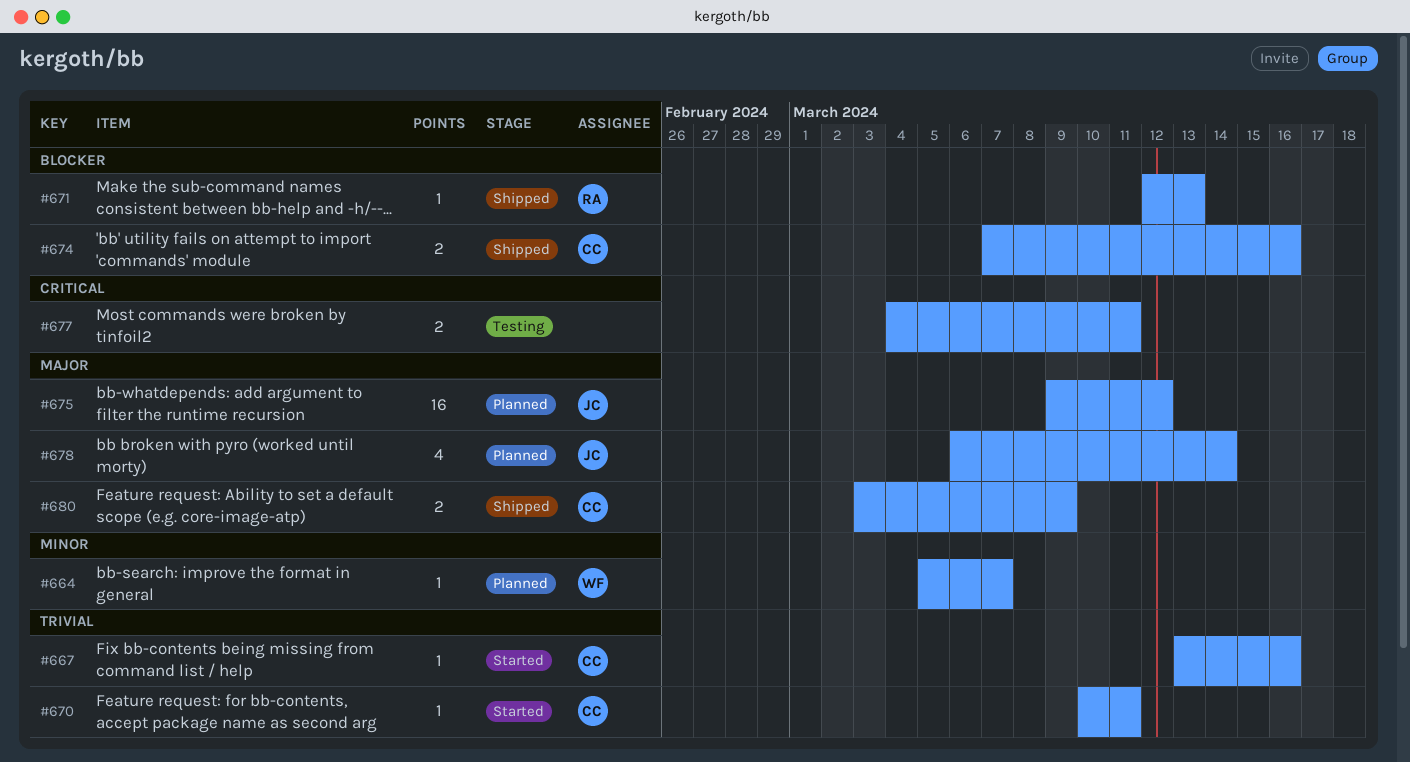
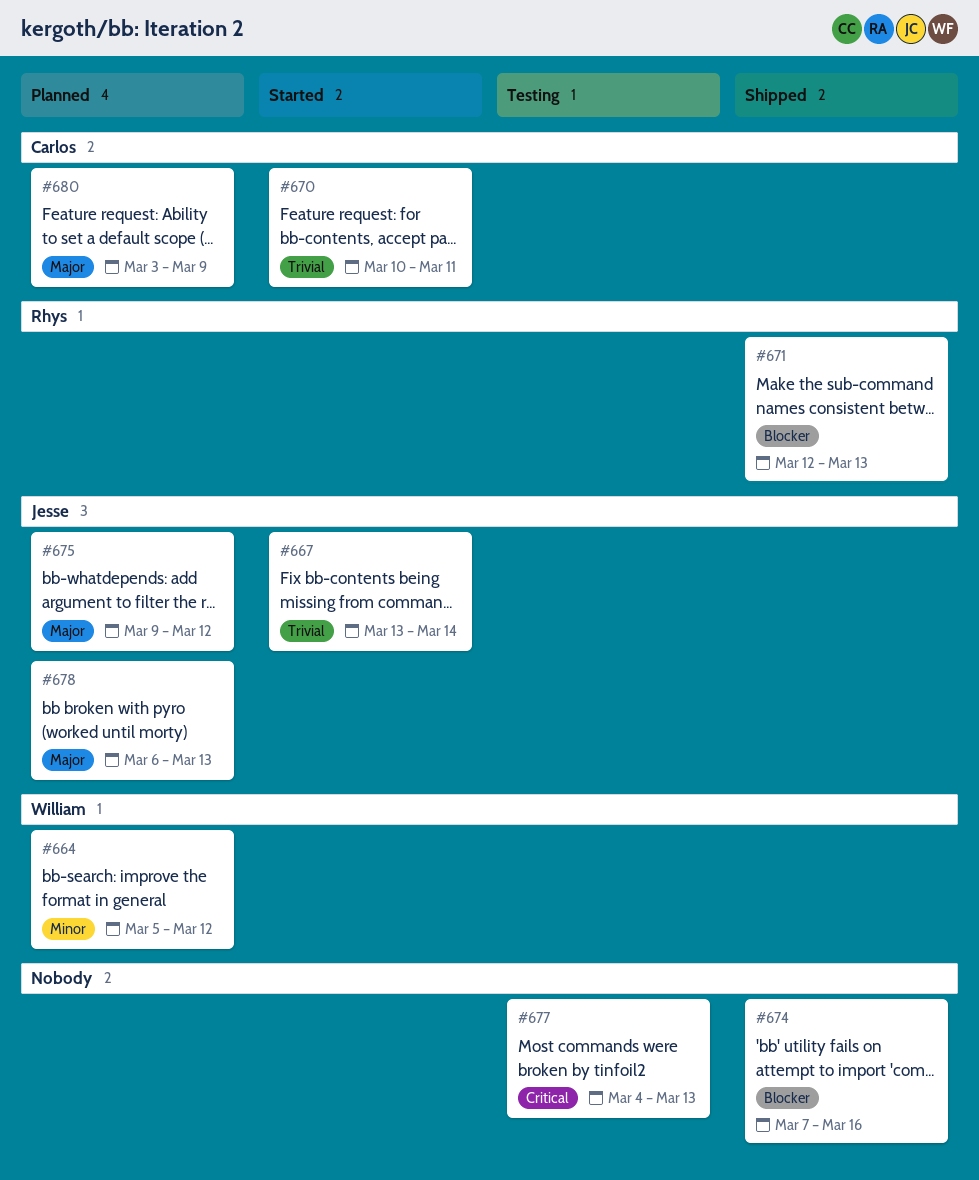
#664, due: Mar 7 -> Mar 12
#667, owner: Carlos -> Jesse
#667, due: Mar 16 -> Mar 14
#674, owner: Carlos -> none
#677, due: Mar 11 -> Mar 13
#678, due: Mar 14 -> Mar 13
#680, status: Shipped -> Planned

